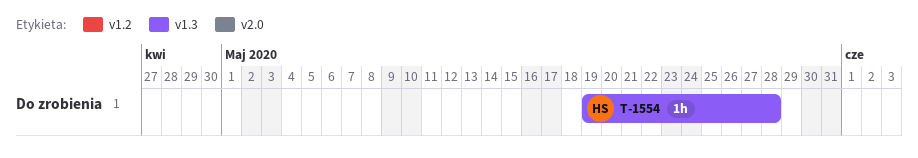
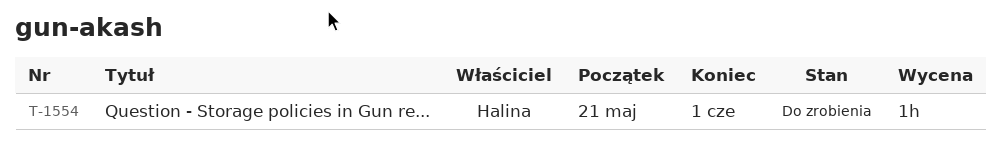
T-1554, start: May 19 -> May 21
T-1554, due: May 28 -> Jun 1

